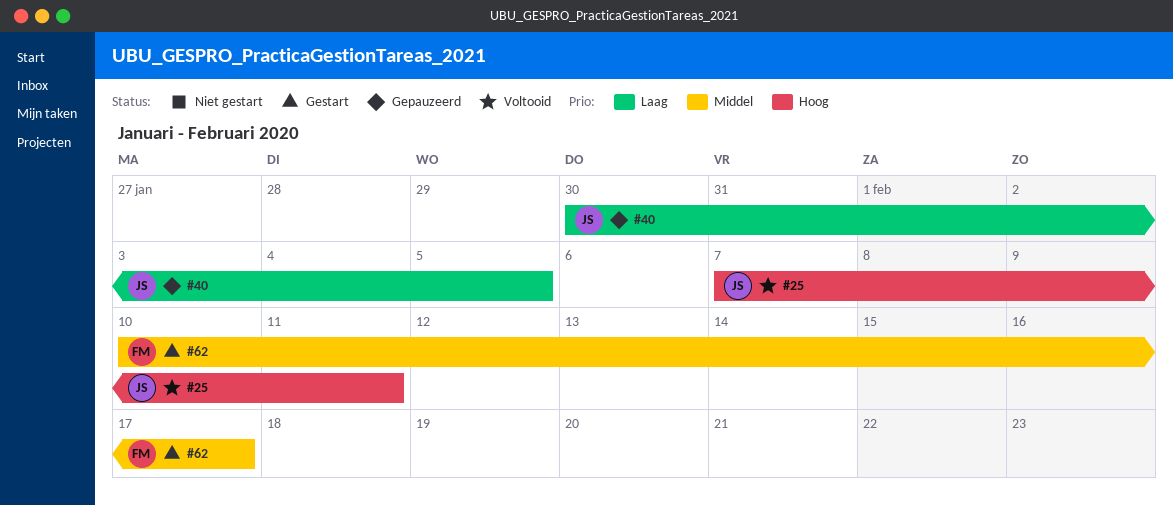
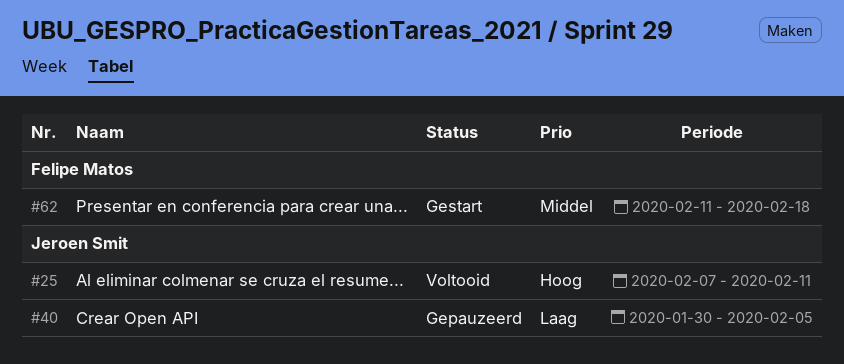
#62, start: Feb 10 -> Feb 11
#62, due: Feb 17 -> Feb 18

